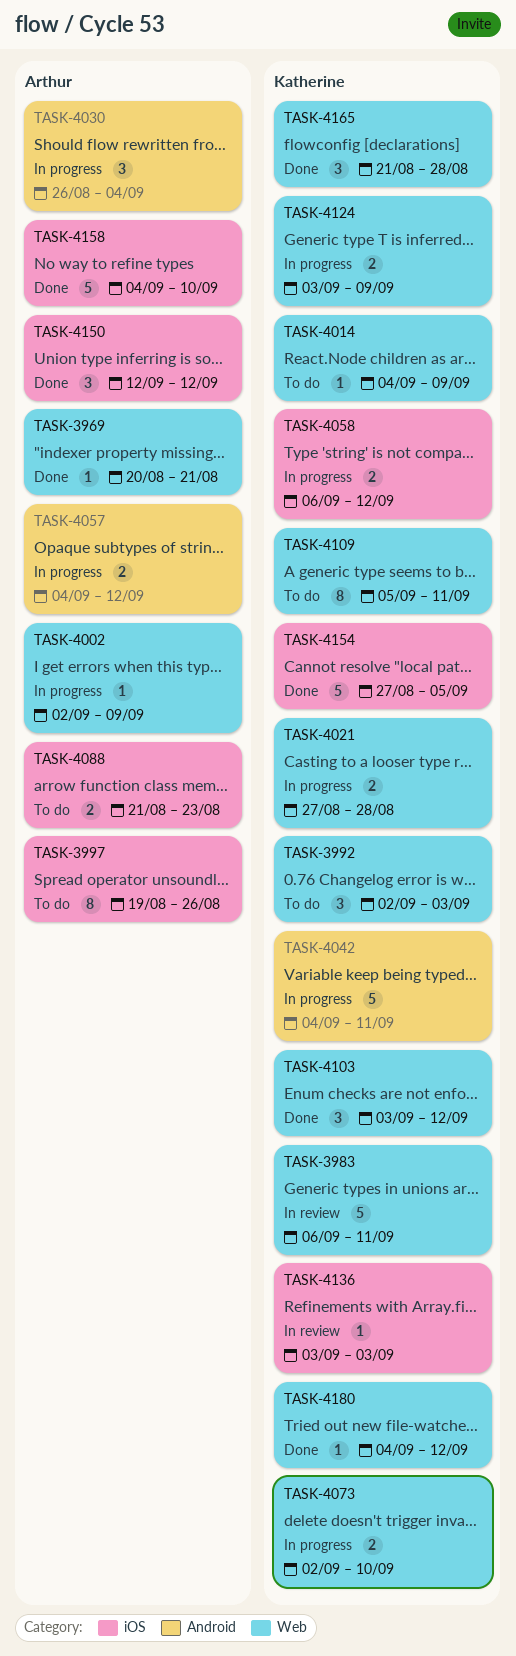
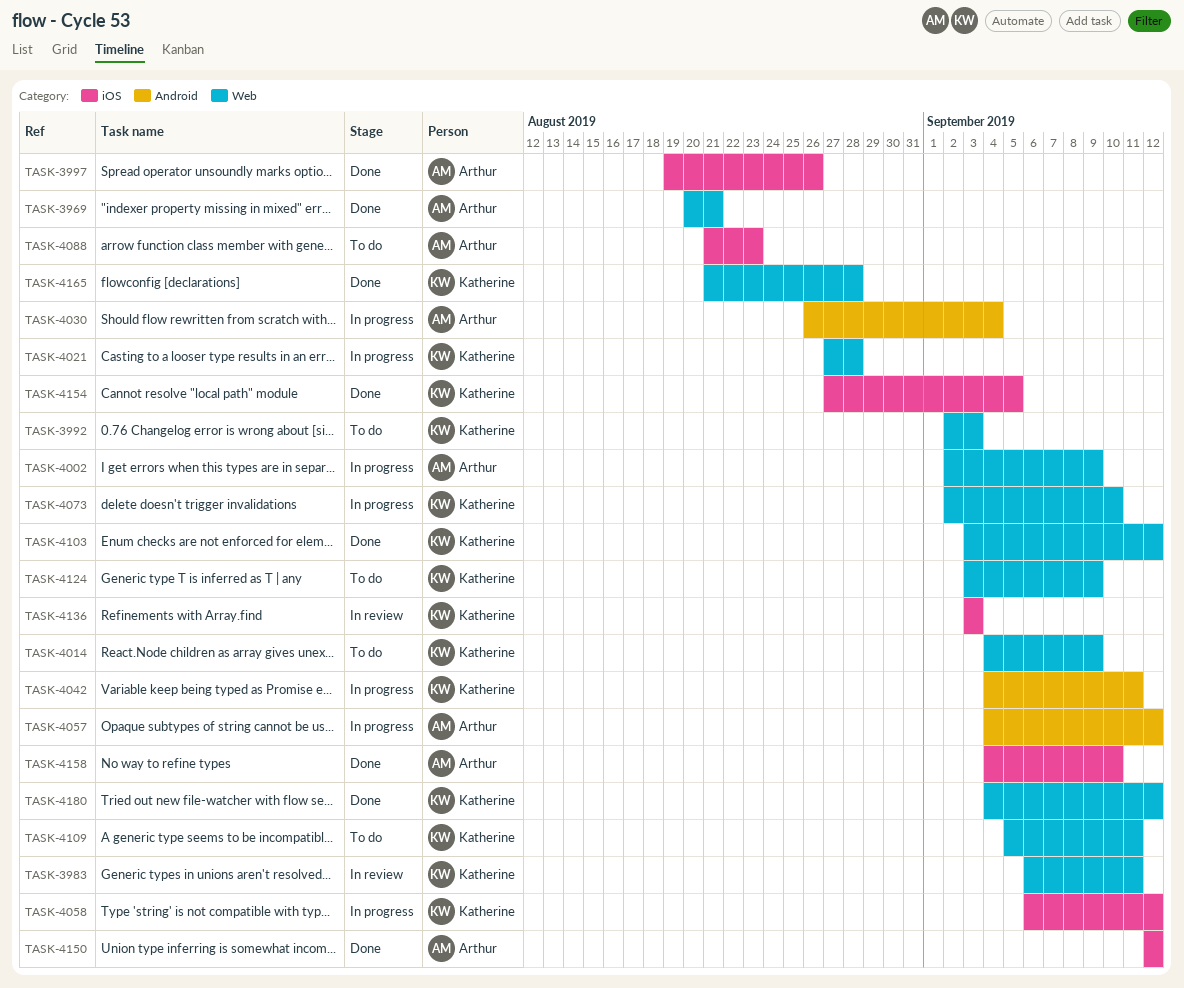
TASK-3997, status: To do -> Done
TASK-4124, status: In progress -> To do

